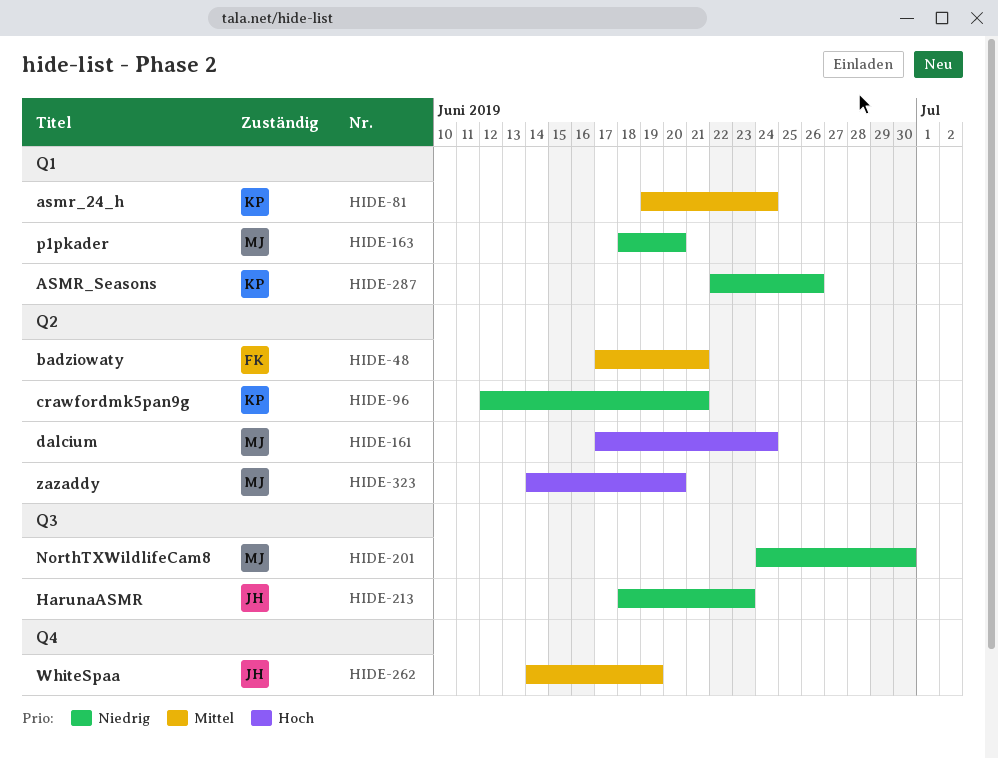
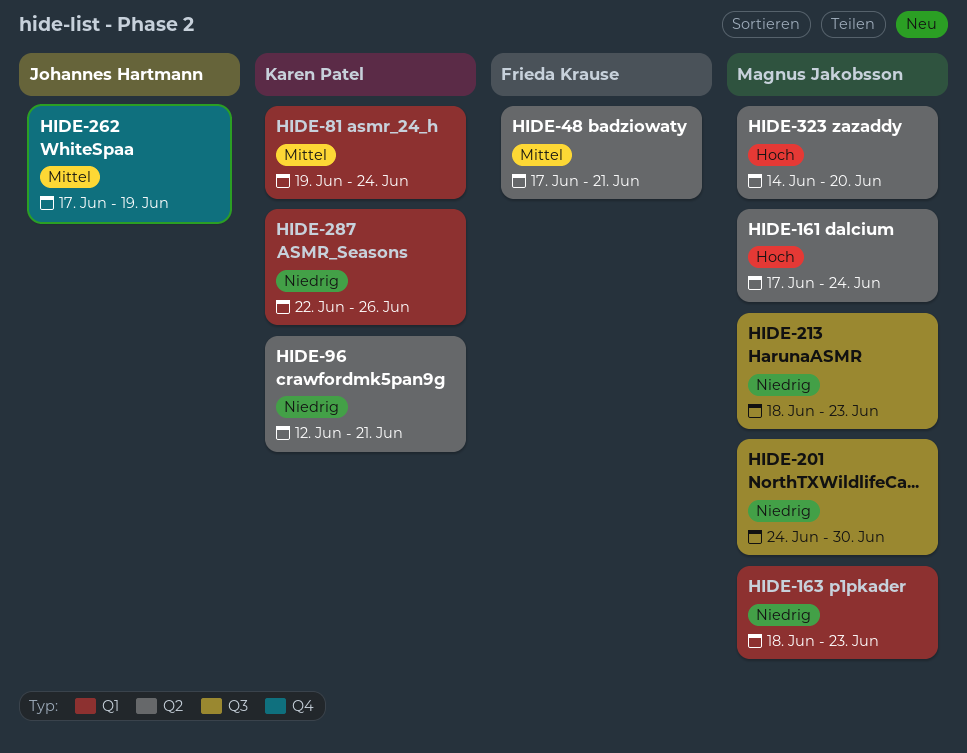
HIDE-163, due: Jun 20 -> Jun 23
HIDE-213, owner: Johannes Hartmann -> Magnus Jakobsson
HIDE-262, start: Jun 14 -> Jun 17

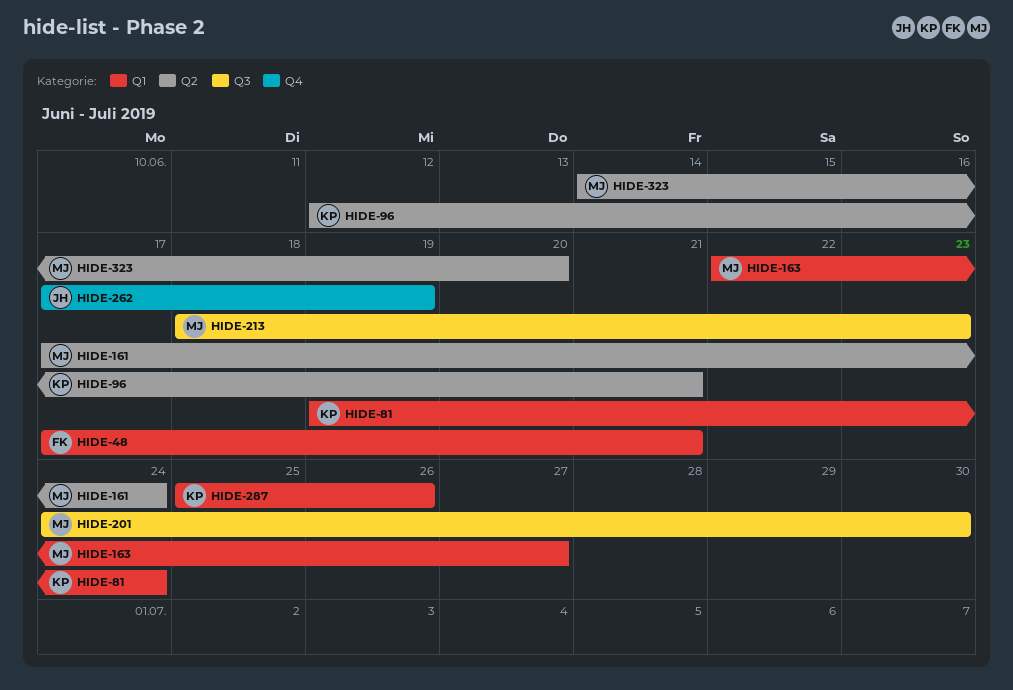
HIDE-48, label: Q2 -> Q1
HIDE-163, start: Jun 18 -> Jun 22
HIDE-163, due: Jun 23 -> Jun 27
HIDE-287, start: Jun 22 -> Jun 25

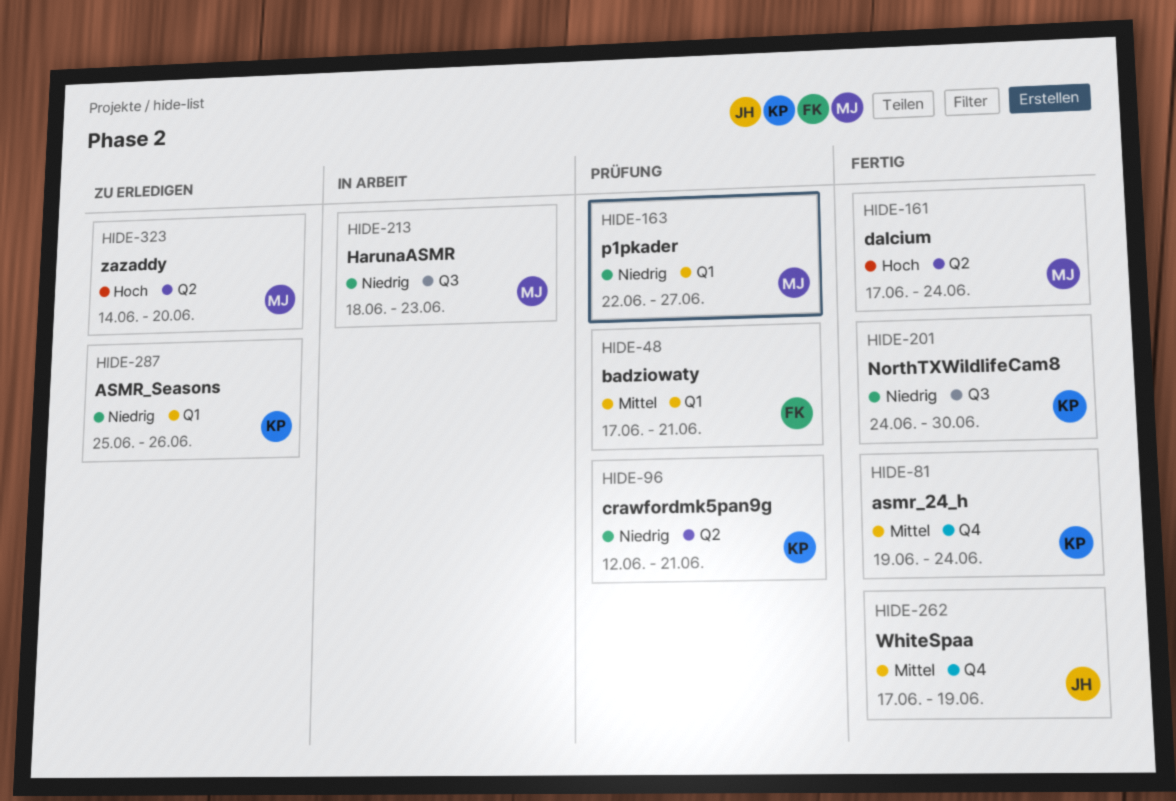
HIDE-81, label: Q1 -> Q4
HIDE-201, owner: MJ -> KP

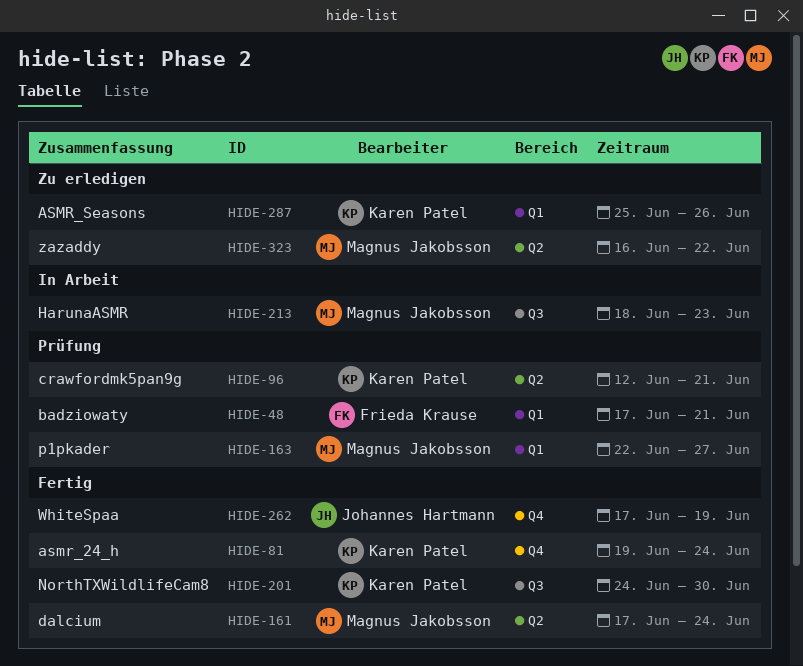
HIDE-323, start: Jun 14 -> Jun 16
HIDE-323, due: Jun 20 -> Jun 22

